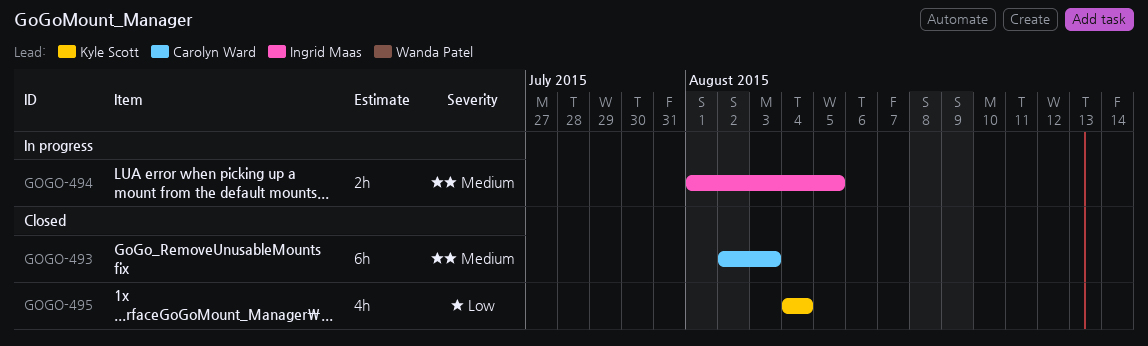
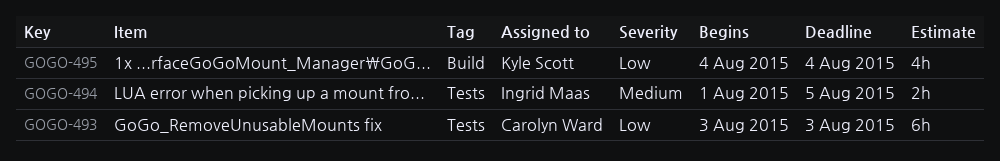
GOGO-493, priority: Medium -> Low
GOGO-493, start: Aug 2 -> Aug 3

